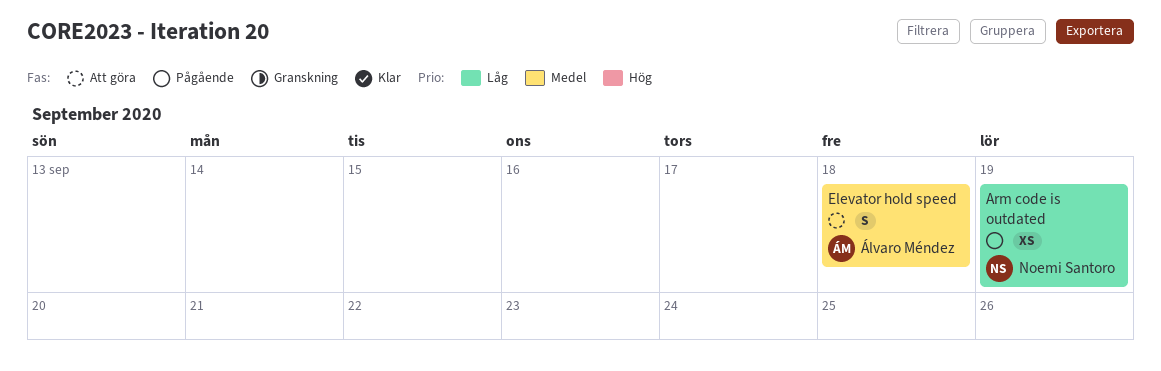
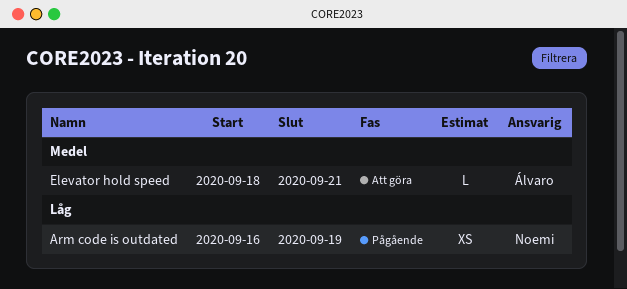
Elevator hold speed, estimate: S -> L
Elevator hold speed, due: Sep 18 -> Sep 21

